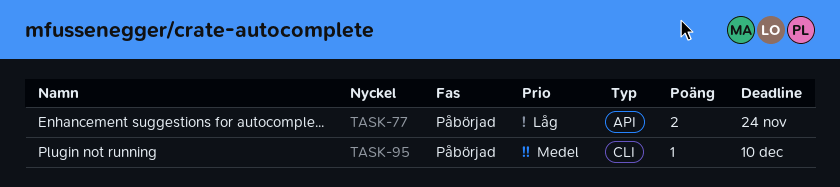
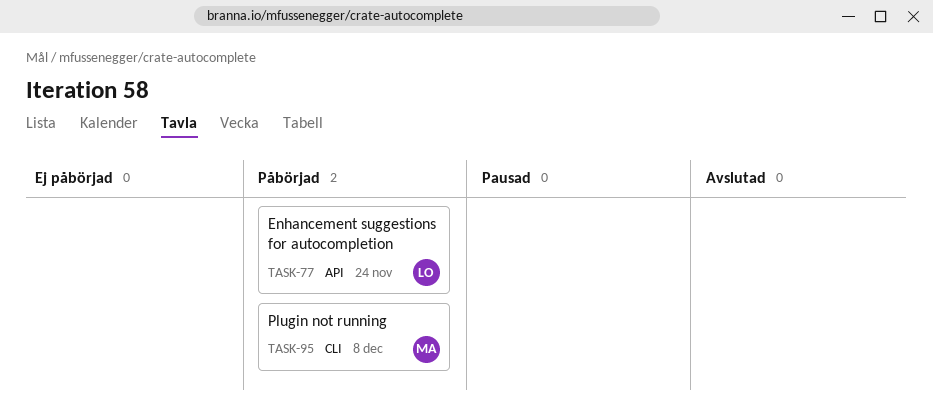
TASK-95, due: Dec 10 -> Dec 8

